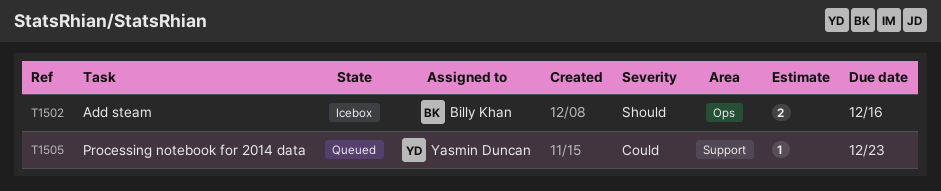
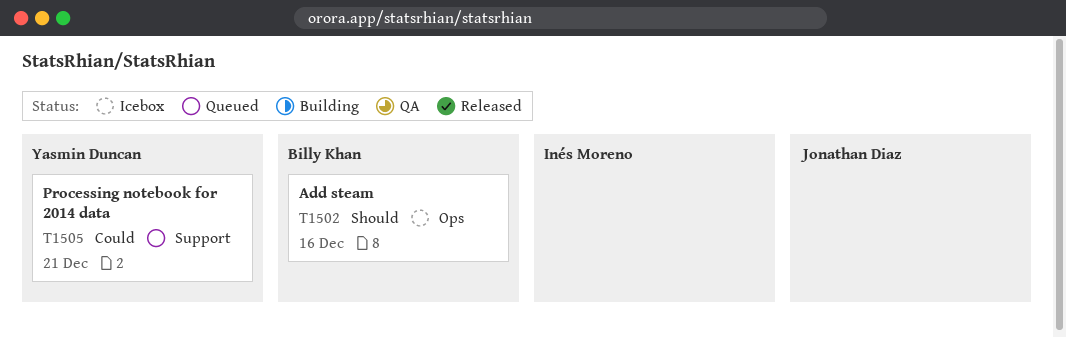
T1505, due: Dec 23 -> Dec 21

